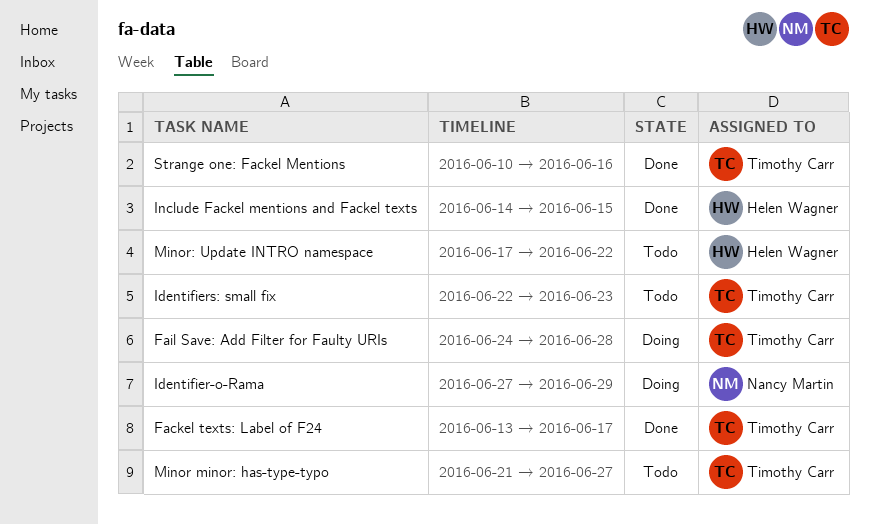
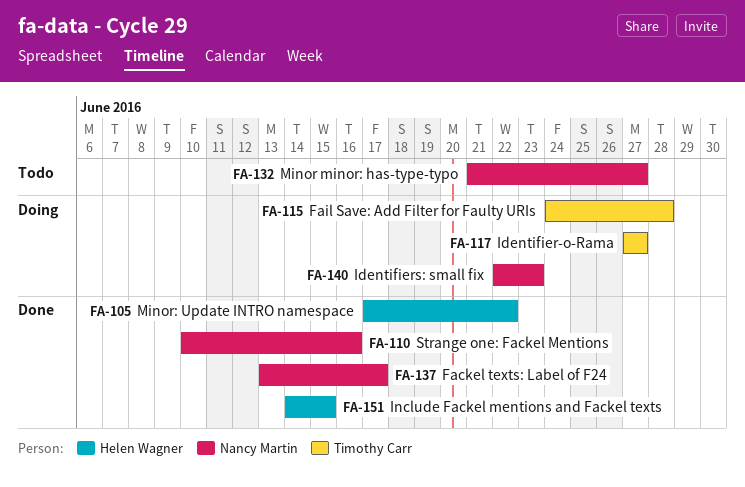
Fackel texts: Label of F24, owner: Timothy Carr -> Nancy Martin
Identifier-o-Rama, owner: Nancy Martin -> Timothy Carr
Identifier-o-Rama, due: Jun 29 -> Jun 27
Identifiers: small fix, status: Todo -> Doing
Identifiers: small fix, owner: Timothy Carr -> Nancy Martin
Minor minor: has-type-typo, owner: Timothy Carr -> Nancy Martin
Minor: Update INTRO namespace, status: Todo -> Done
Strange one: Fackel Mentions, owner: Timothy Carr -> Nancy Martin

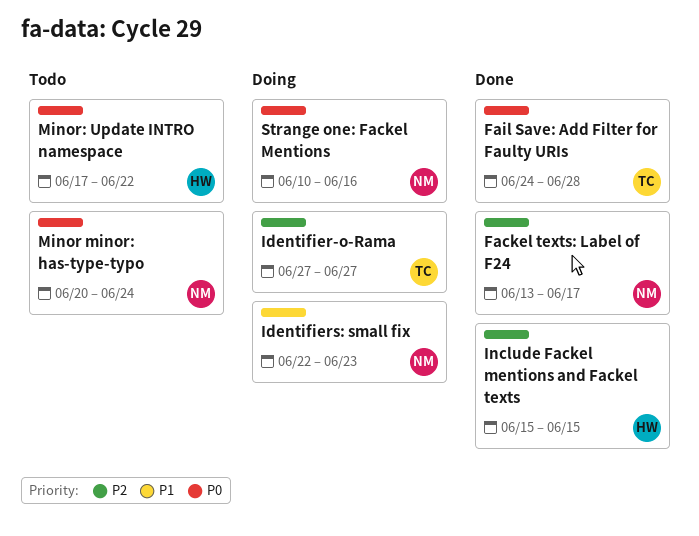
Fail Save: Add Filter for Faulty URIs, status: Doing -> Done
Include Fackel mentions and Fackel texts, start: Jun 14 -> Jun 15
Minor minor: has-type-typo, start: Jun 21 -> Jun 20
Minor minor: has-type-typo, due: Jun 27 -> Jun 24
Minor: Update INTRO namespace, status: Done -> Todo
Strange one: Fackel Mentions, status: Done -> Doing

